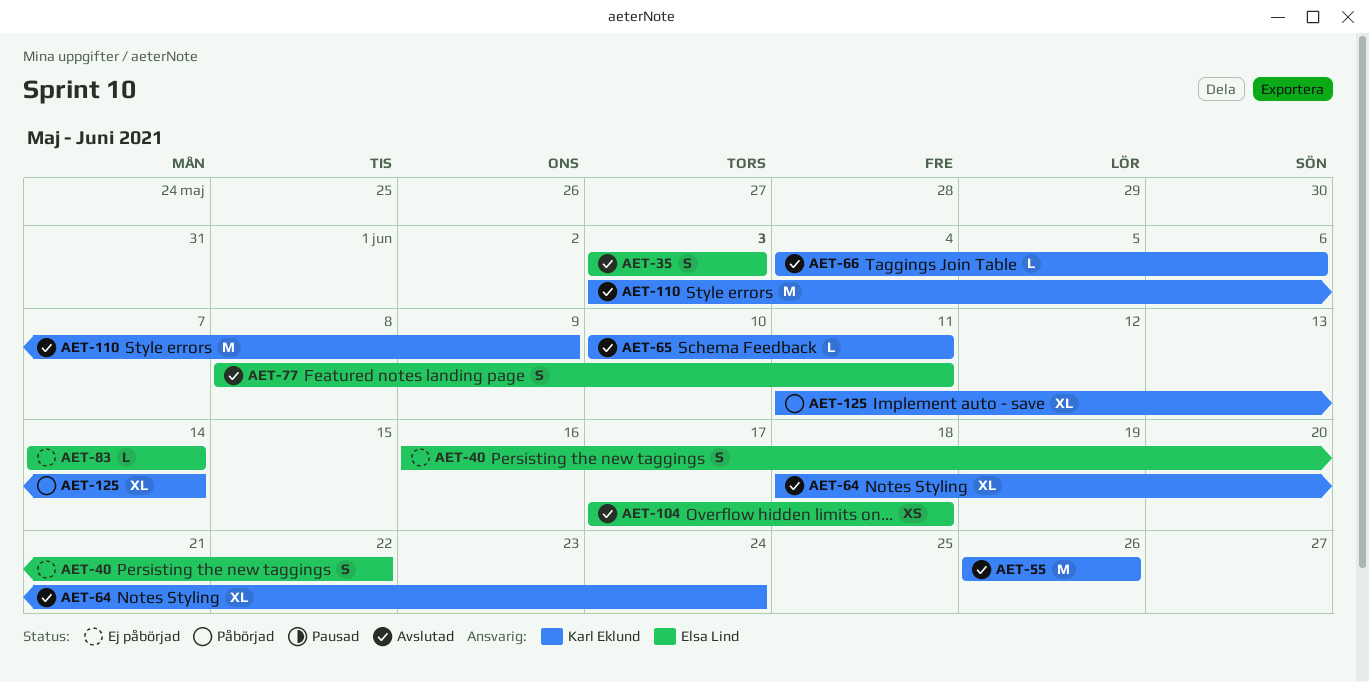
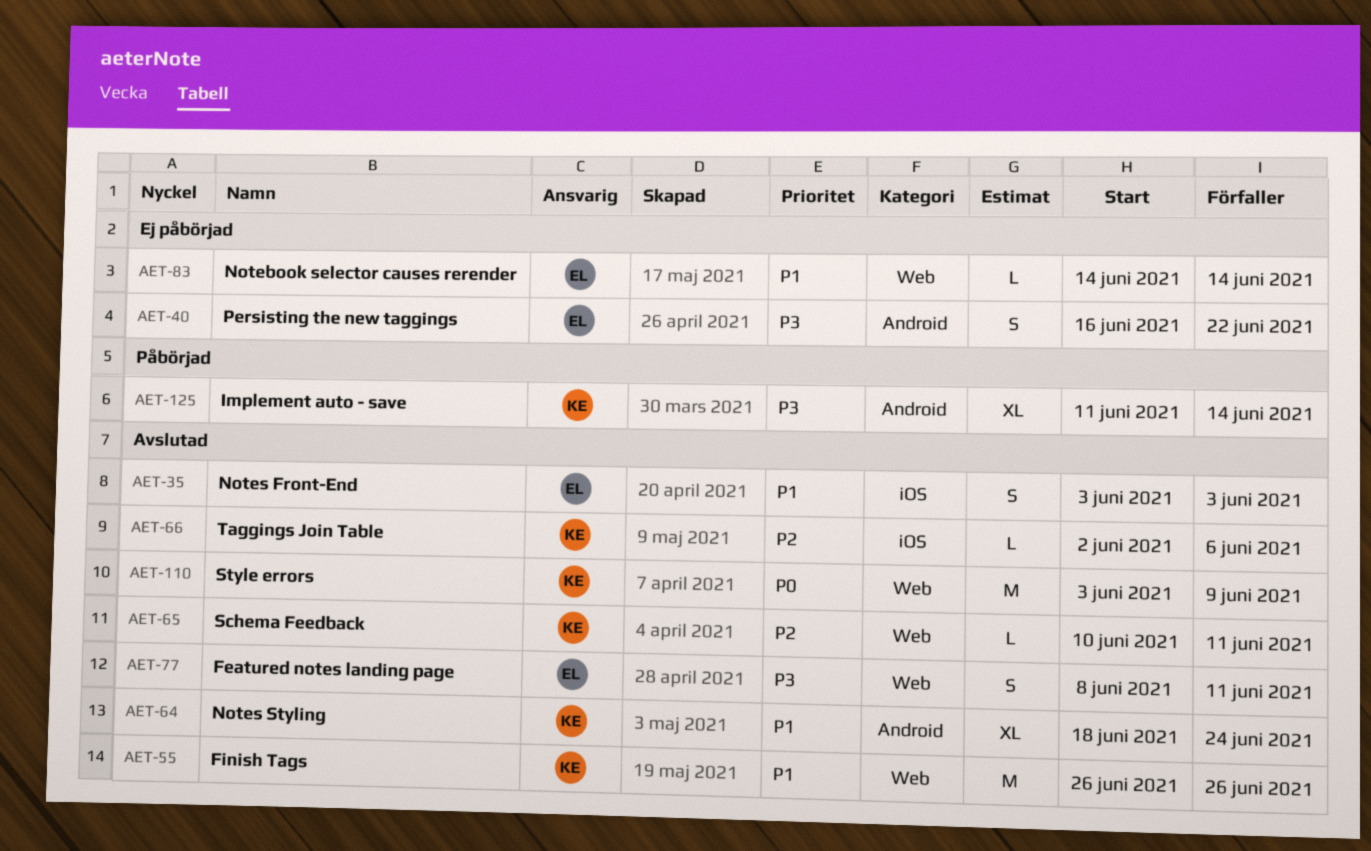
AET-66, start: Jun 4 -> Jun 2
AET-104: present -> none

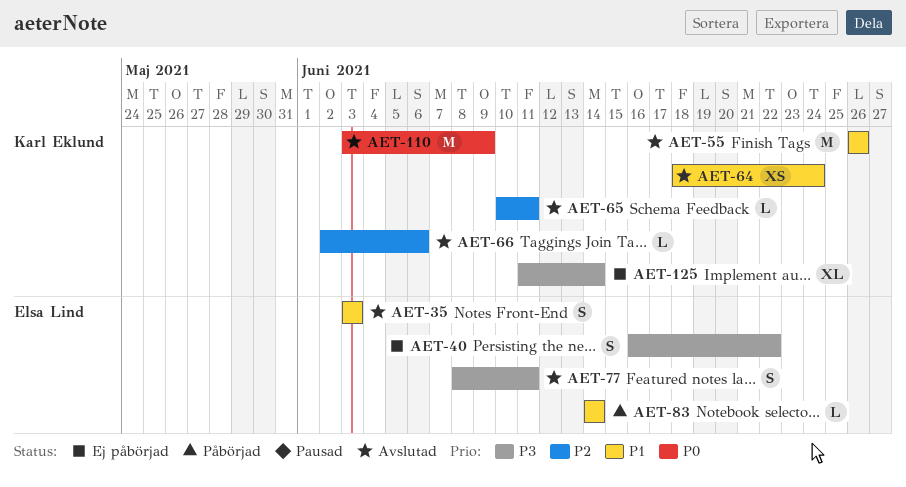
AET-64, estimate: XL -> XS
AET-83, status: Ej påbörjad -> Påbörjad
AET-125, status: Påbörjad -> Ej påbörjad

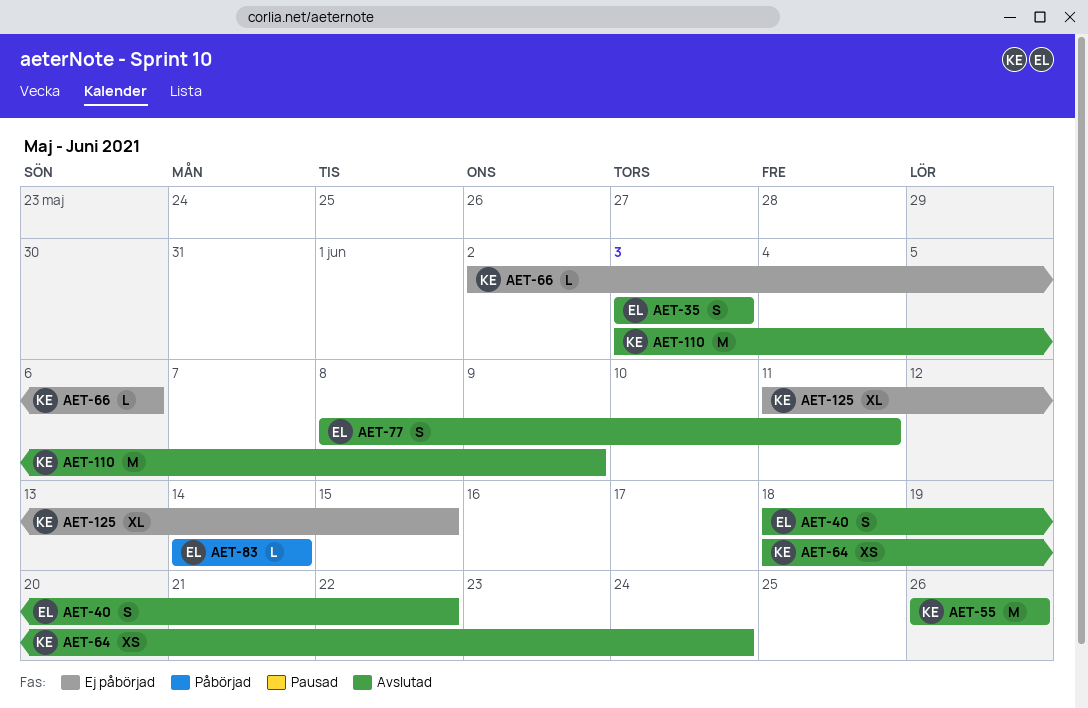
AET-40, status: Ej påbörjad -> Avslutad
AET-40, start: Jun 16 -> Jun 18
AET-65: present -> none
AET-66, status: Avslutad -> Ej påbörjad
AET-125, due: Jun 14 -> Jun 15

